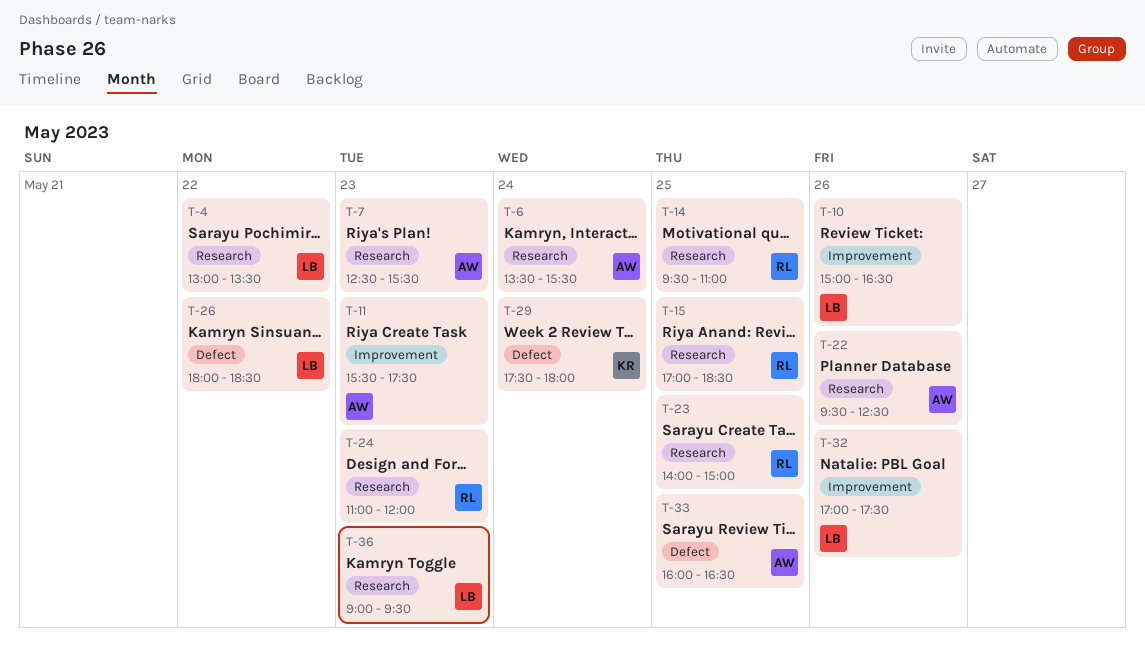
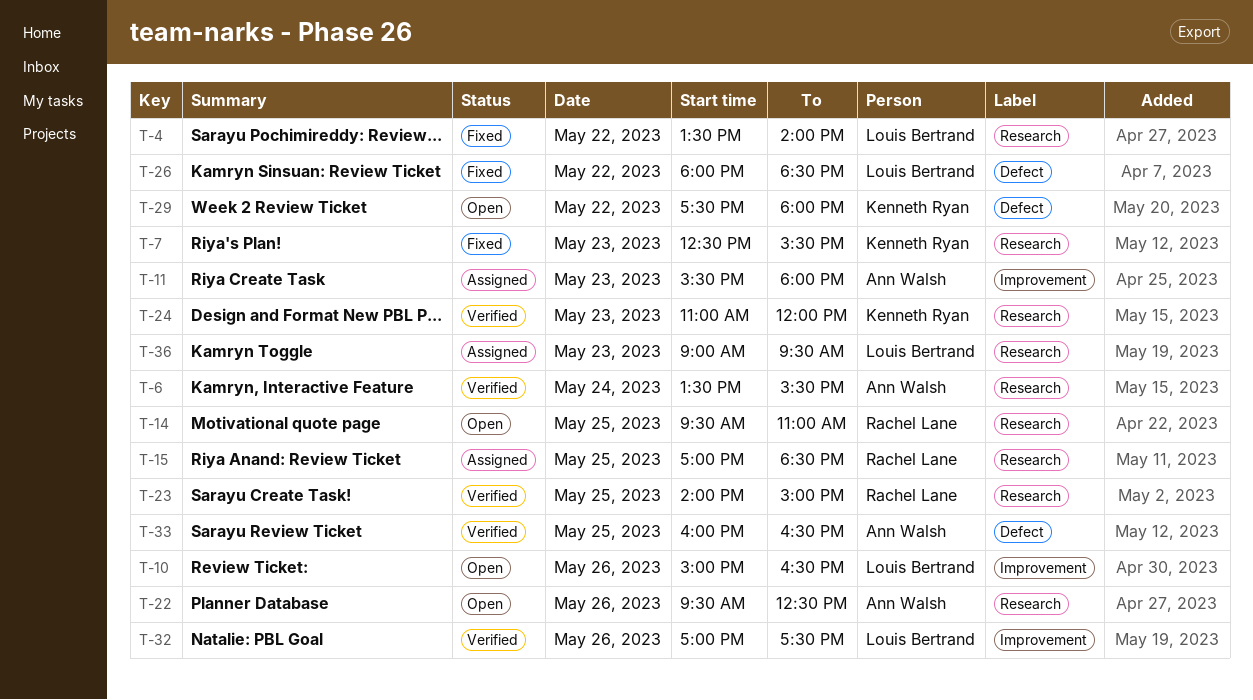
T-4, begins: 13:00 -> 13:30
T-4, ends: 13:30 -> 14:00
T-7, owner: Ann Walsh -> Kenneth Ryan
T-11, ends: 17:30 -> 18:00
T-24, owner: Rachel Lane -> Kenneth Ryan
T-29, day: May 24 -> May 22

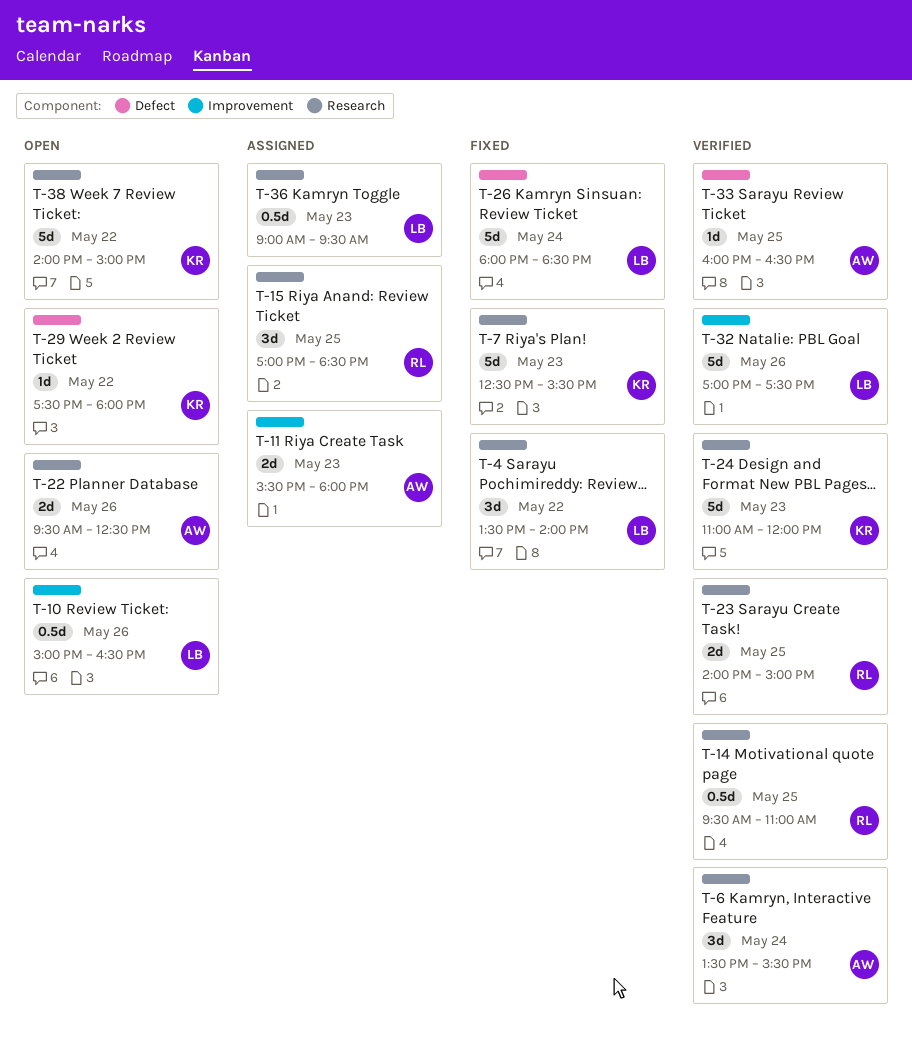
T-14, status: Open -> Verified
T-26, day: May 22 -> May 24
T-38: none -> present

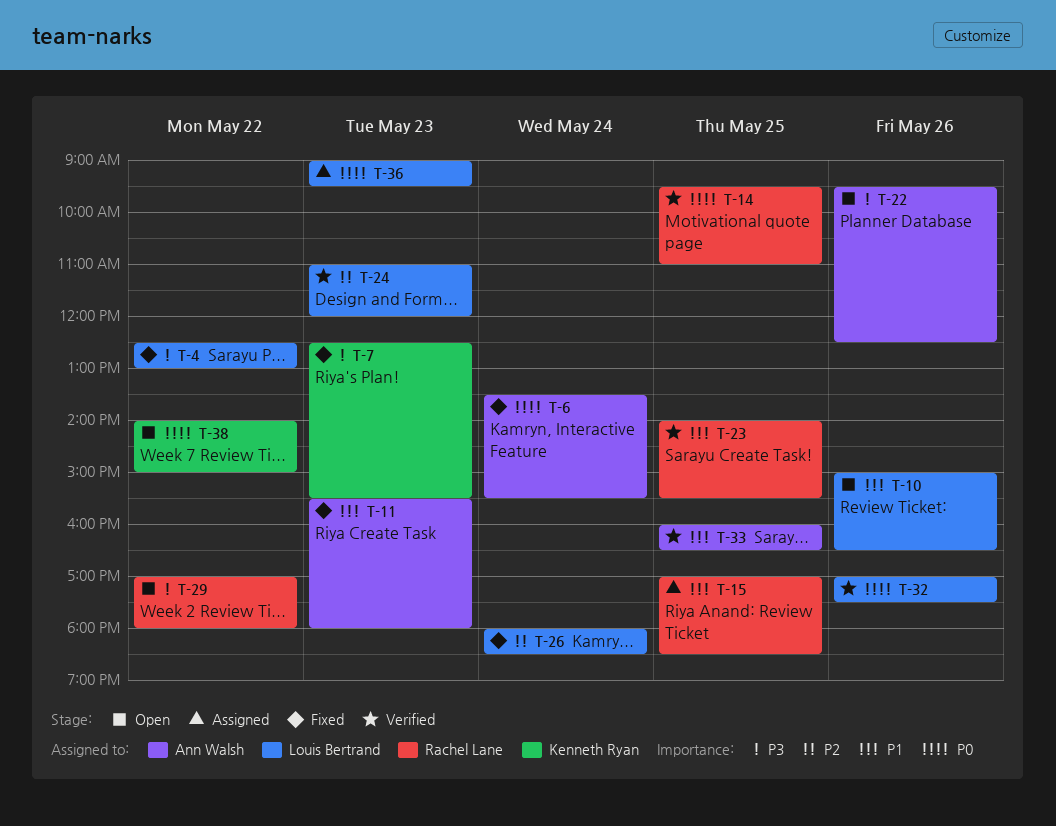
T-4, begins: 13:30 -> 12:30
T-4, ends: 14:00 -> 13:00
T-6, status: Verified -> Fixed
T-11, status: Assigned -> Fixed
T-23, ends: 15:00 -> 15:30
T-24, owner: Kenneth Ryan -> Louis Bertrand
T-29, owner: Kenneth Ryan -> Rachel Lane
T-29, begins: 17:30 -> 17:00

